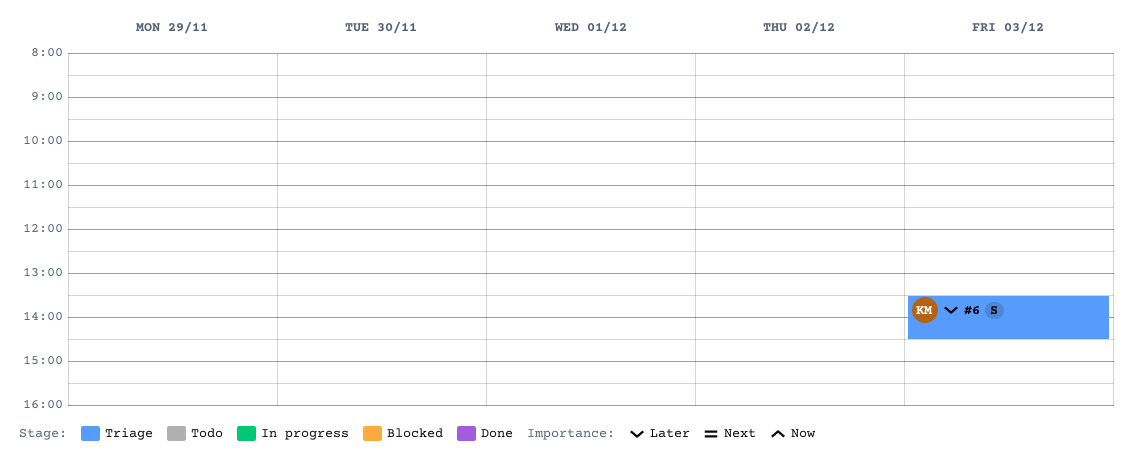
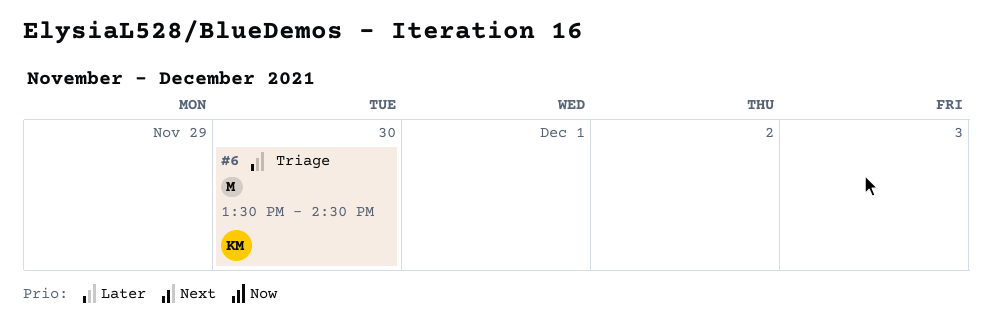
#6, estimate: S -> M
#6, day: Dec 3 -> Nov 30

